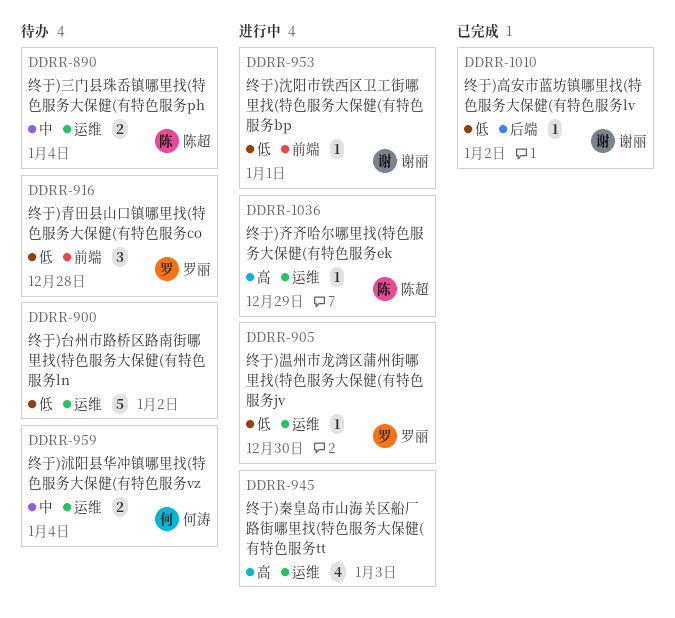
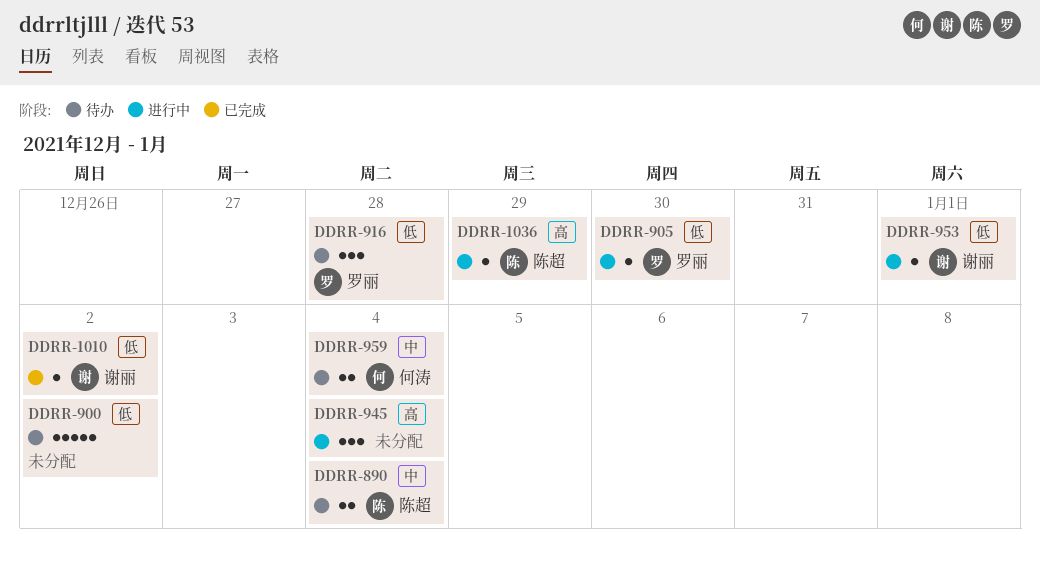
DDRR-945, estimate: 4 -> 3
DDRR-945, due: Jan 3 -> Jan 4

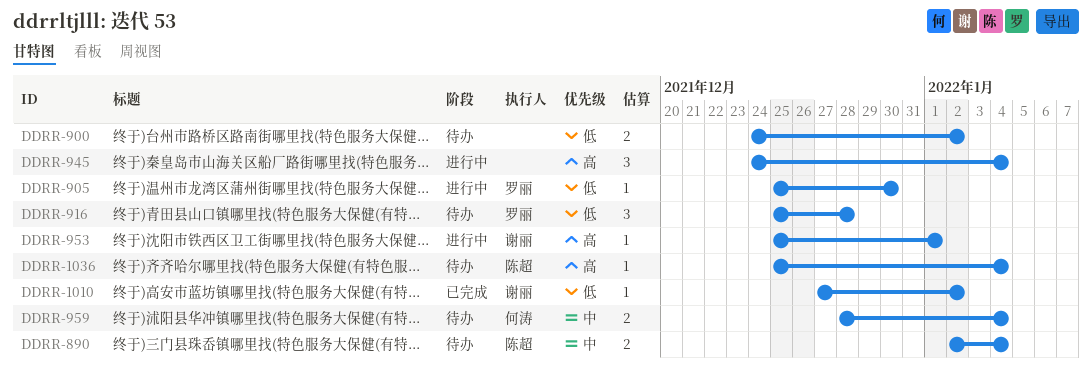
DDRR-900, estimate: 5 -> 2
DDRR-953, priority: 低 -> 高
DDRR-1036, status: 进行中 -> 待办
DDRR-1036, due: Dec 29 -> Jan 4

